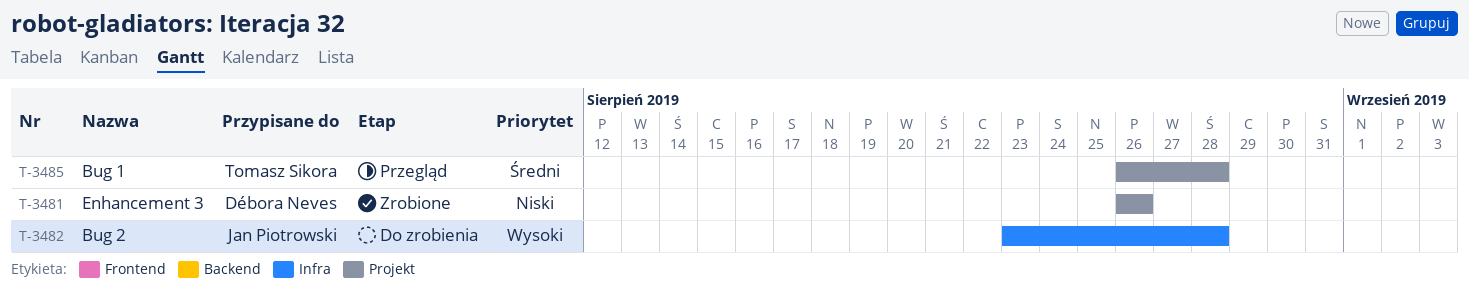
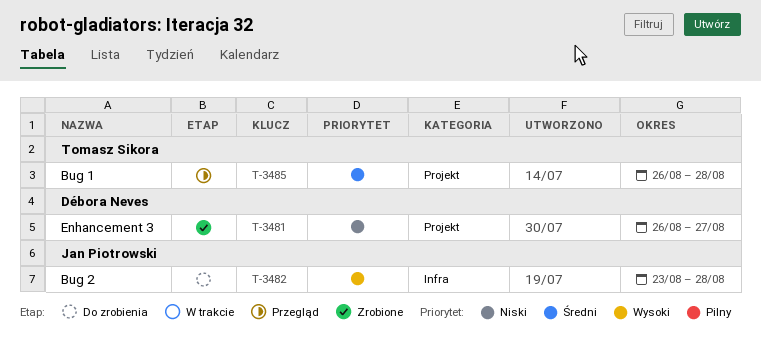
T-3481, due: Aug 26 -> Aug 27

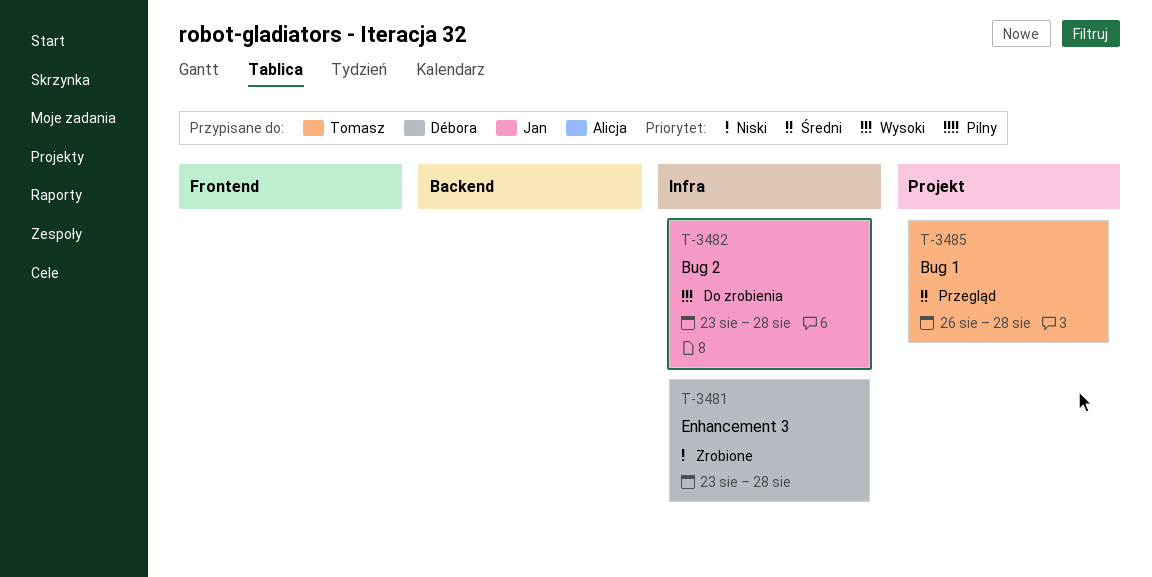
T-3481, label: Projekt -> Infra
T-3481, start: Aug 26 -> Aug 23
T-3481, due: Aug 27 -> Aug 28

